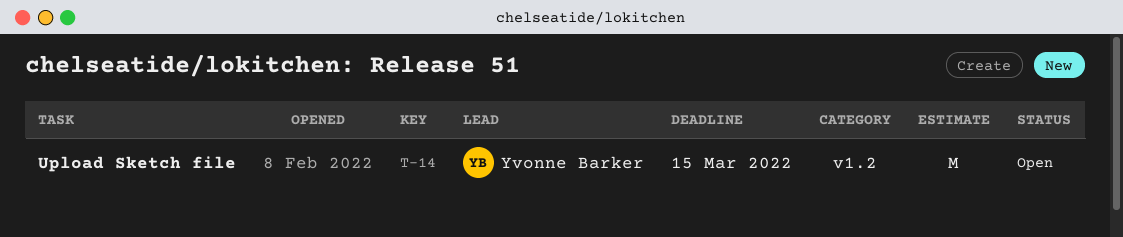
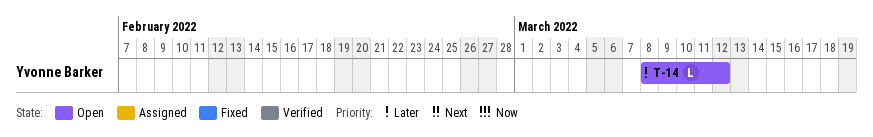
T-14, estimate: M -> L
T-14, due: Mar 15 -> Mar 12

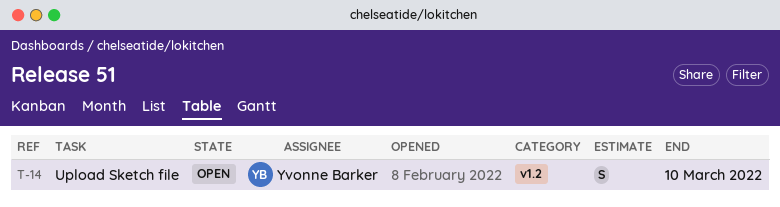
T-14, estimate: L -> S
T-14, due: Mar 12 -> Mar 10

